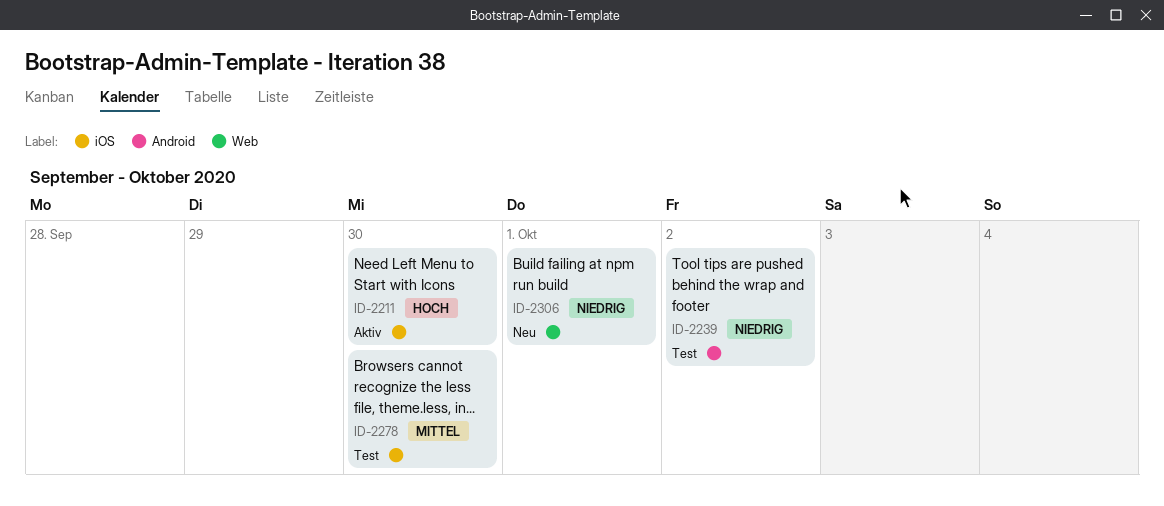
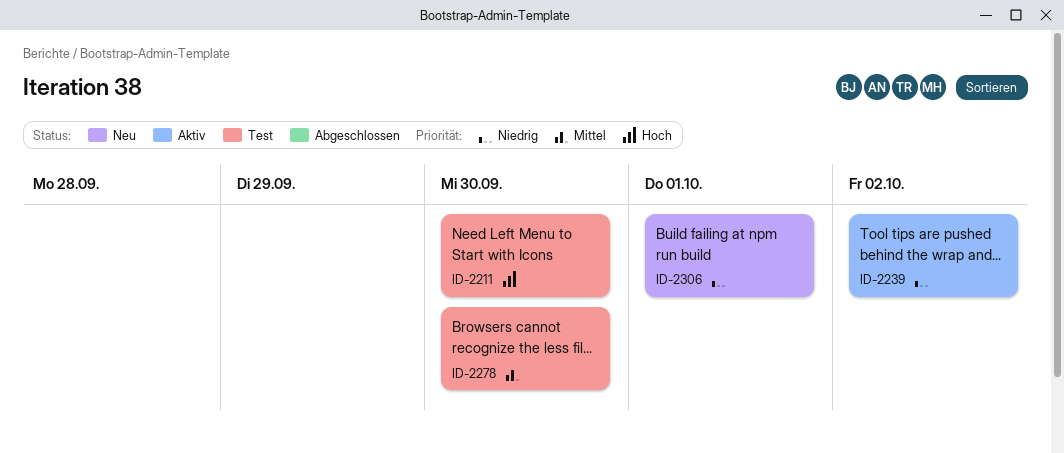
ID-2211, status: Aktiv -> Test
ID-2239, status: Test -> Aktiv

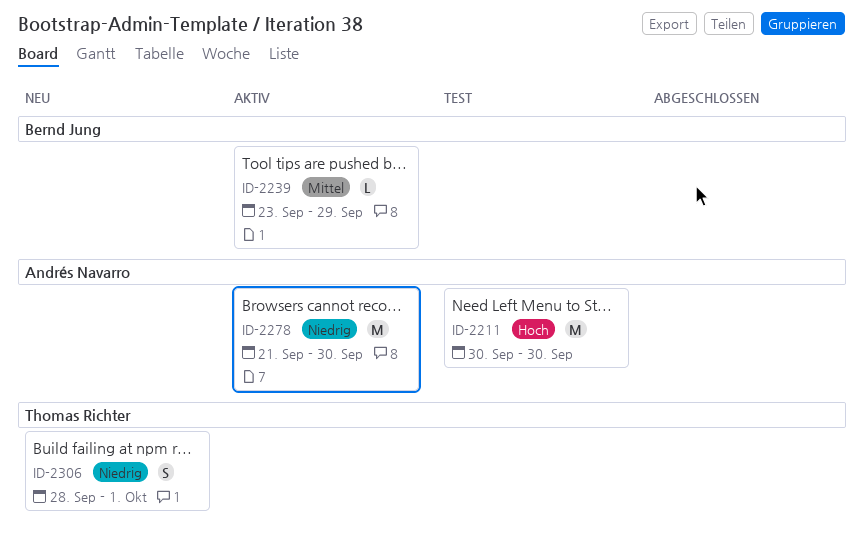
ID-2239, priority: Niedrig -> Mittel
ID-2239, due: Oct 2 -> Sep 29
ID-2278, status: Test -> Aktiv
ID-2278, priority: Mittel -> Niedrig

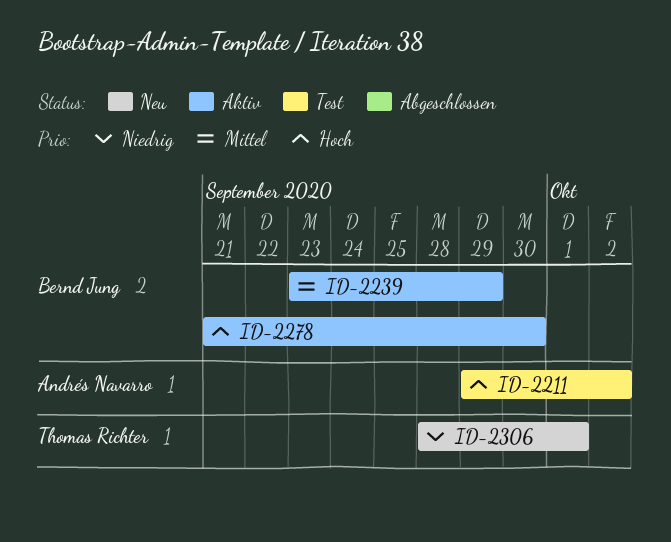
ID-2211, start: Sep 30 -> Sep 29
ID-2211, due: Sep 30 -> Oct 2
ID-2278, owner: Andrés Navarro -> Bernd Jung
ID-2278, priority: Niedrig -> Hoch

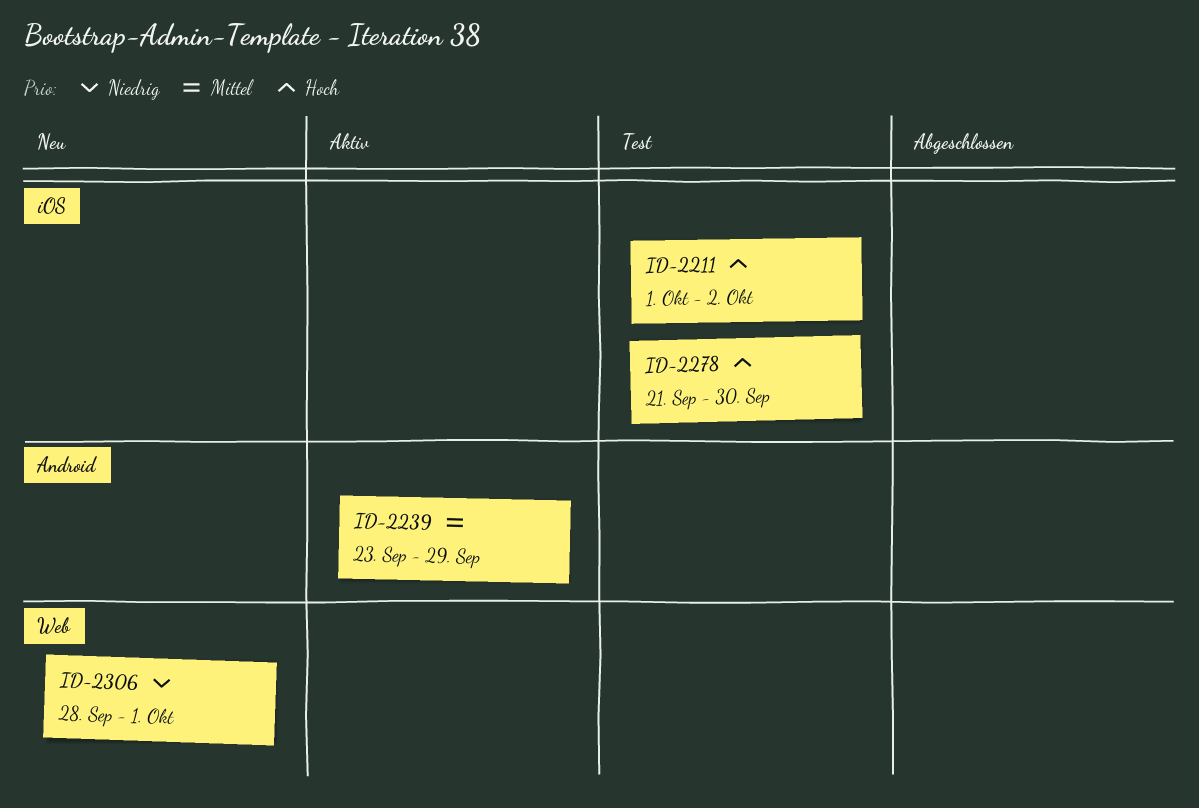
ID-2211, start: Sep 29 -> Oct 1
ID-2278, status: Aktiv -> Test

